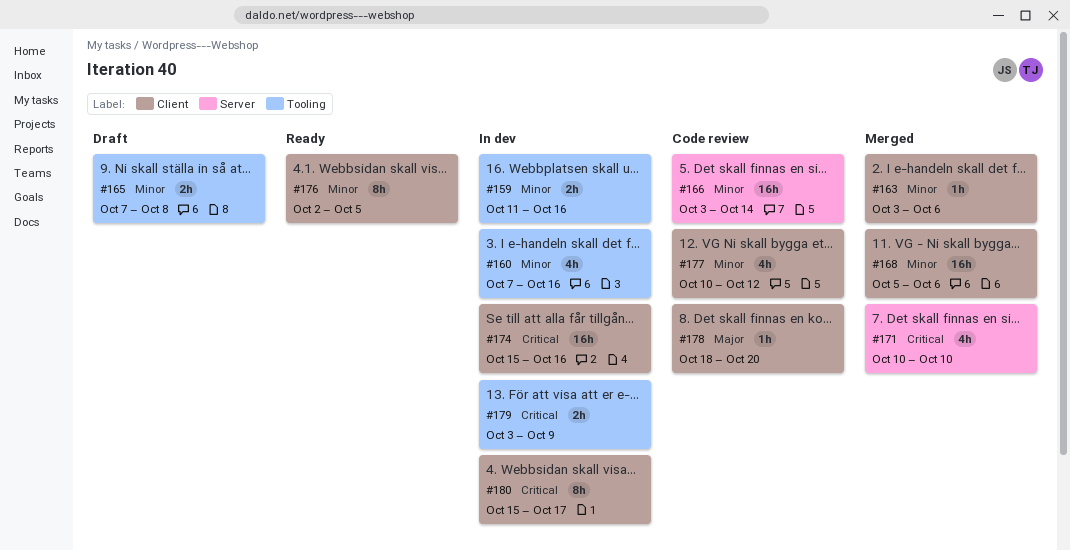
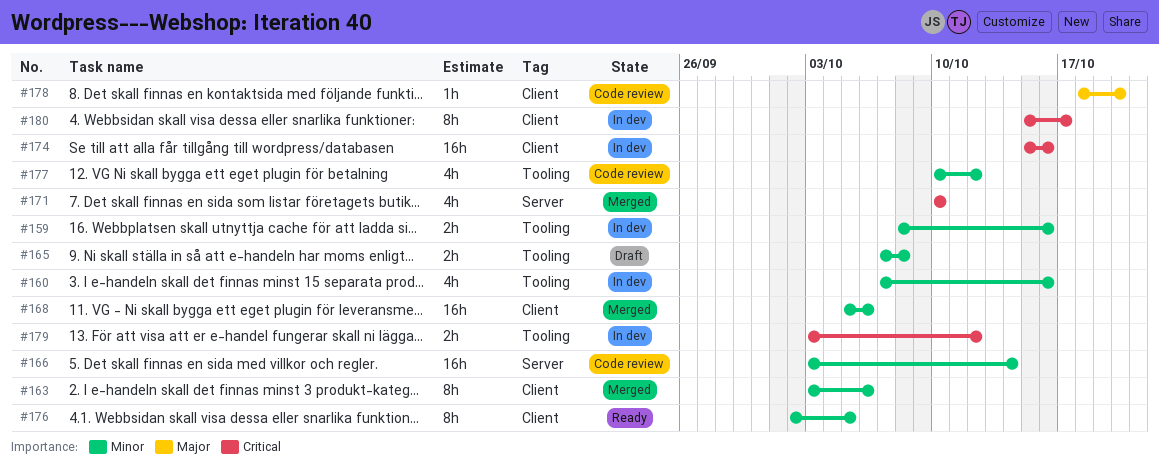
#159, start: Oct 11 -> Oct 8
#163, estimate: 1h -> 8h
#177, label: Client -> Tooling
#179, due: Oct 9 -> Oct 12

